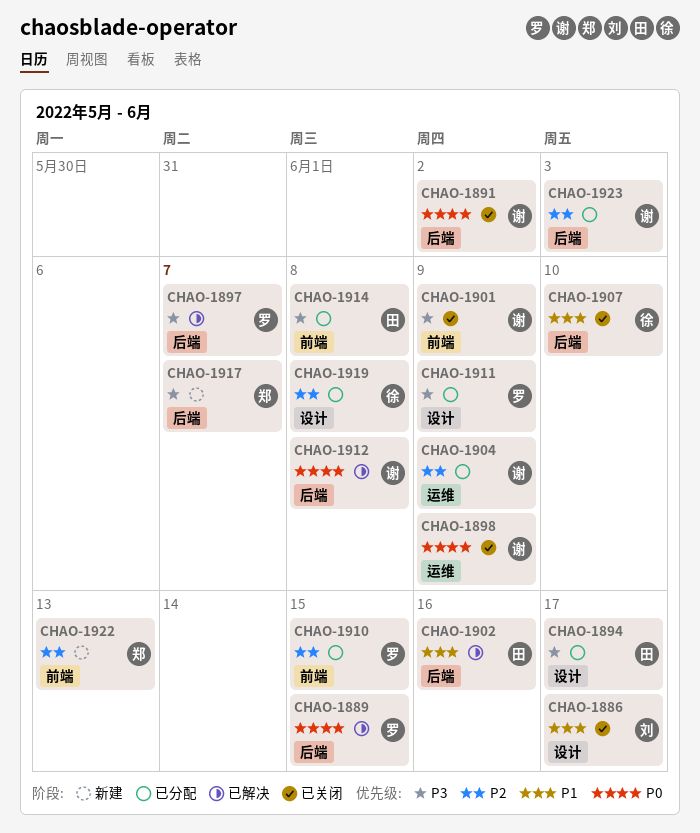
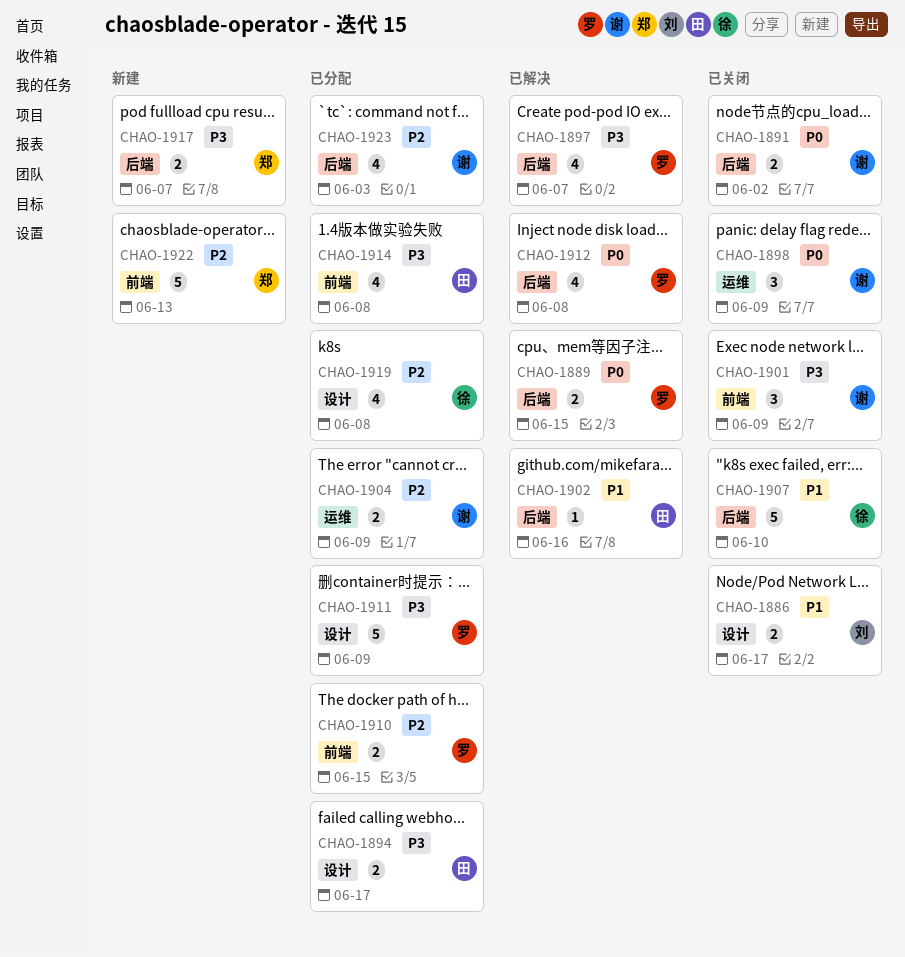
CHAO-1912, owner: 谢 -> 罗

